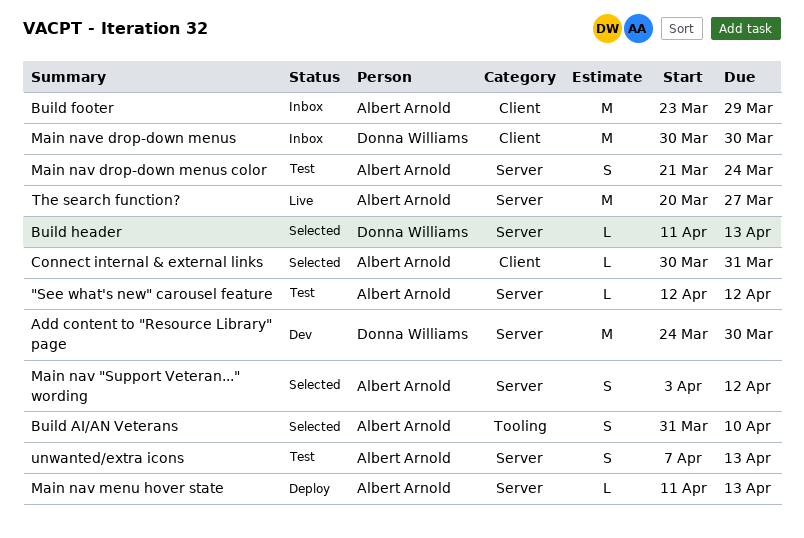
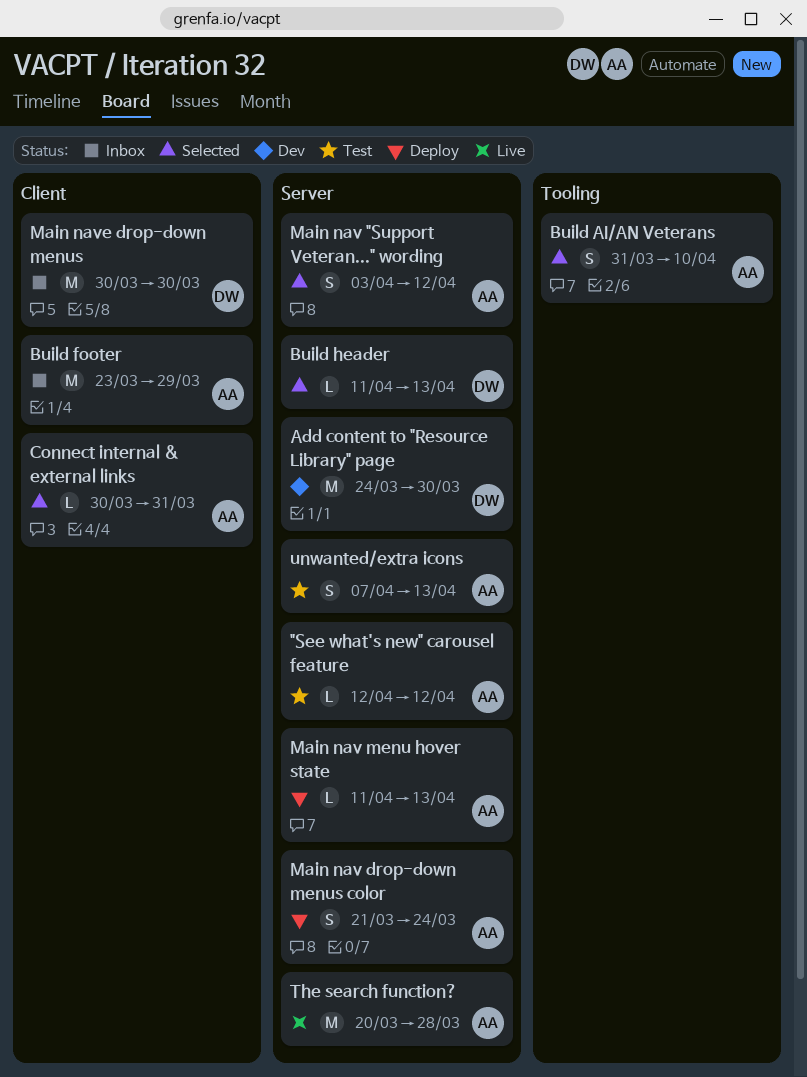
Main nav drop-down menus color, status: Test -> Deploy
The search function?, due: Mar 27 -> Mar 28

